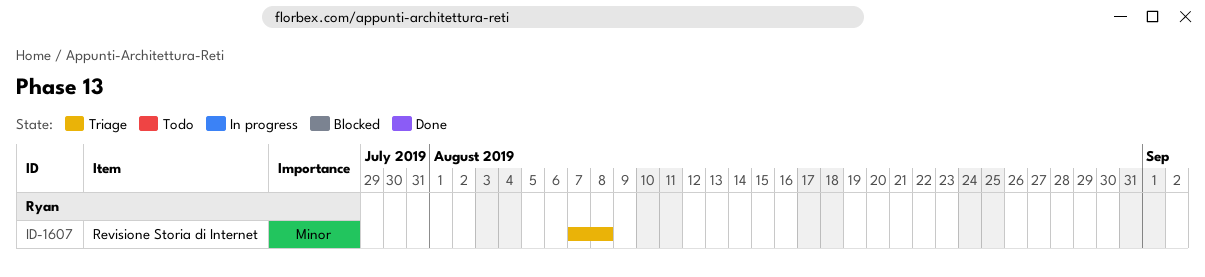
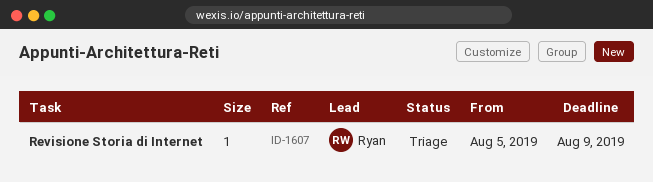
ID-1607, start: Aug 7 -> Aug 5
ID-1607, due: Aug 8 -> Aug 9

